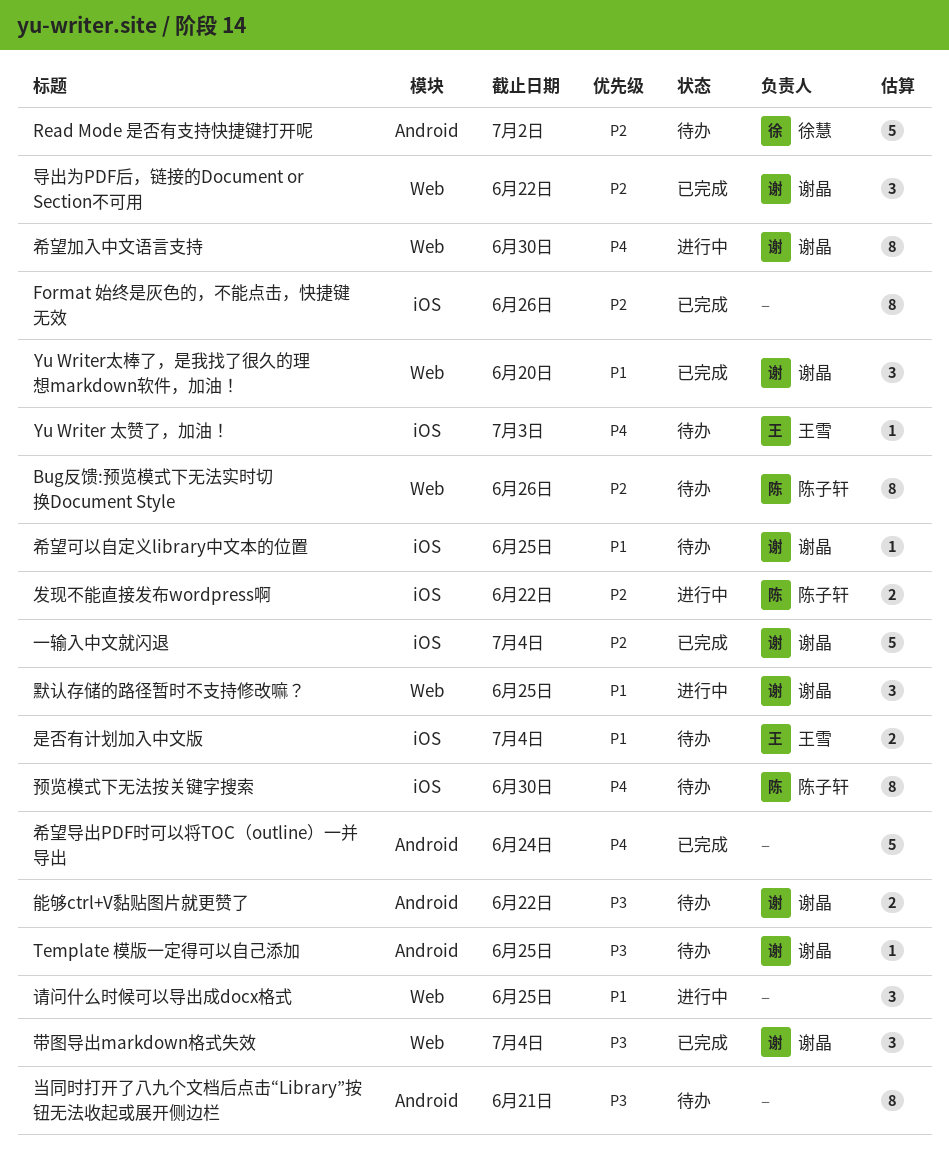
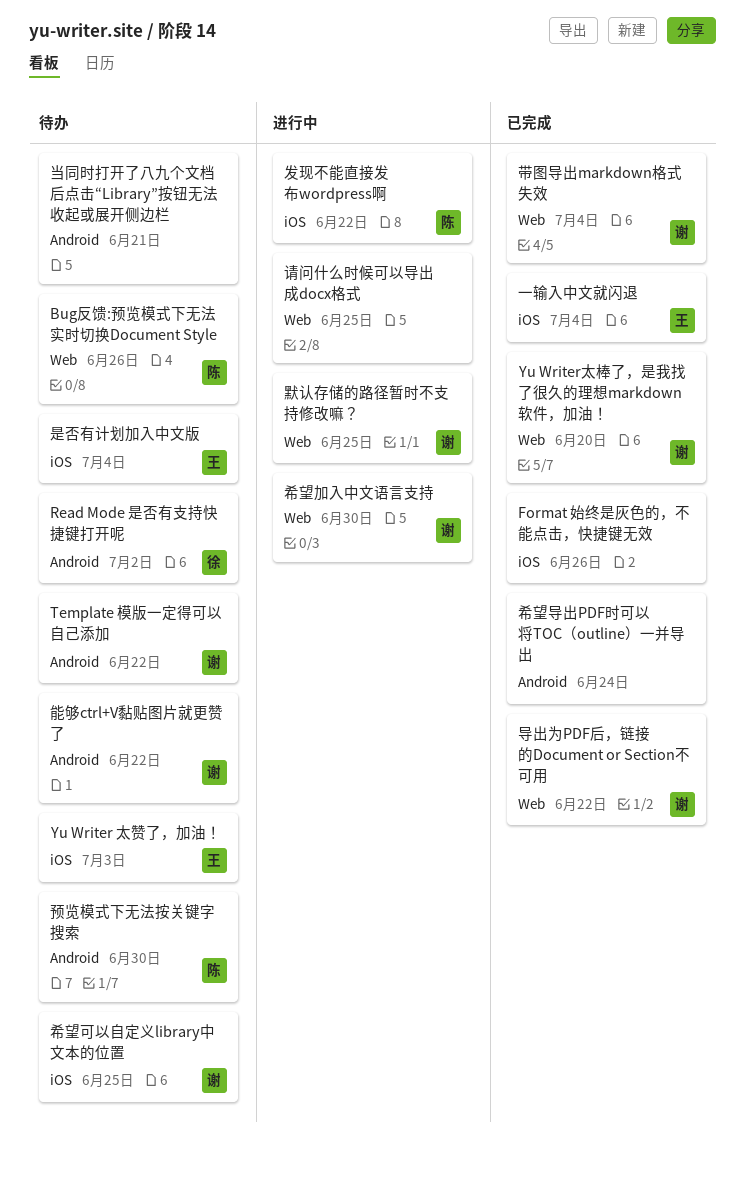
Template 模版一定得可以自己添加, due: Jun 25 -> Jun 22
一输入中文就闪退, owner: 谢晶 -> 王雪
预览模式下无法按关键字搜索, label: iOS -> Android

